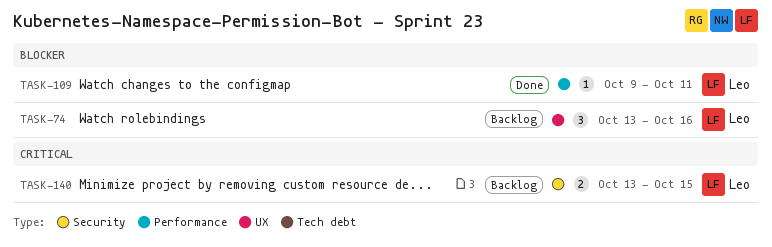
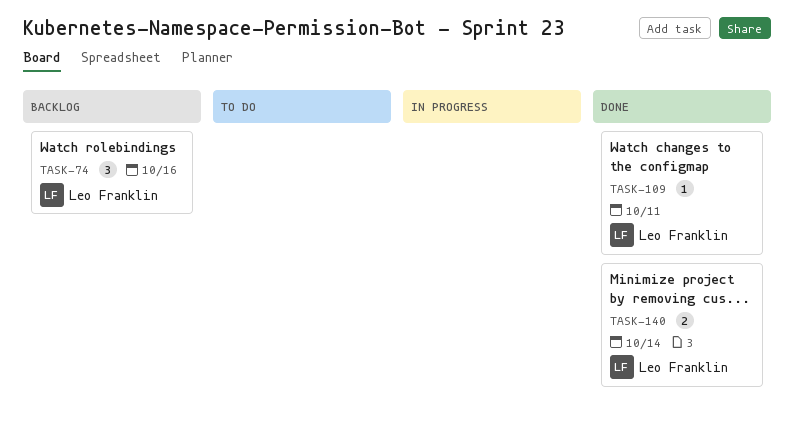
TASK-140, status: Backlog -> Done
TASK-140, due: Oct 15 -> Oct 14

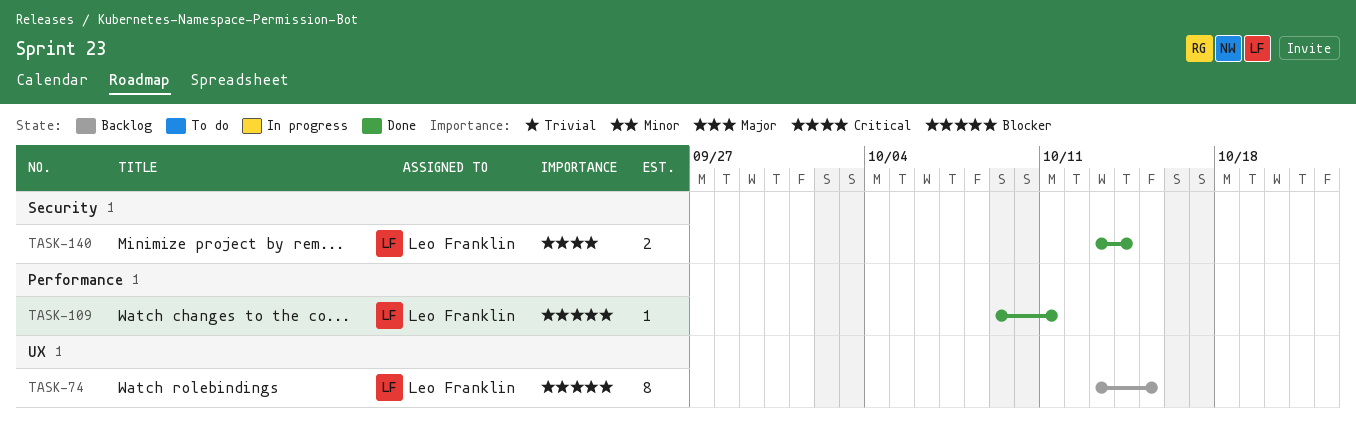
TASK-74, estimate: 3 -> 8
TASK-74, due: Oct 16 -> Oct 15

